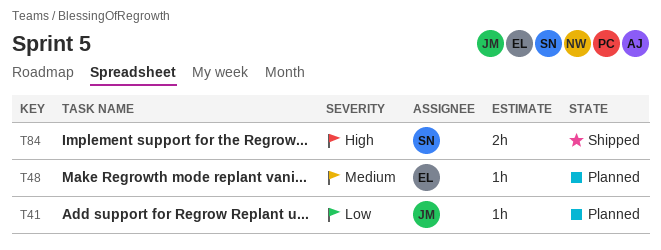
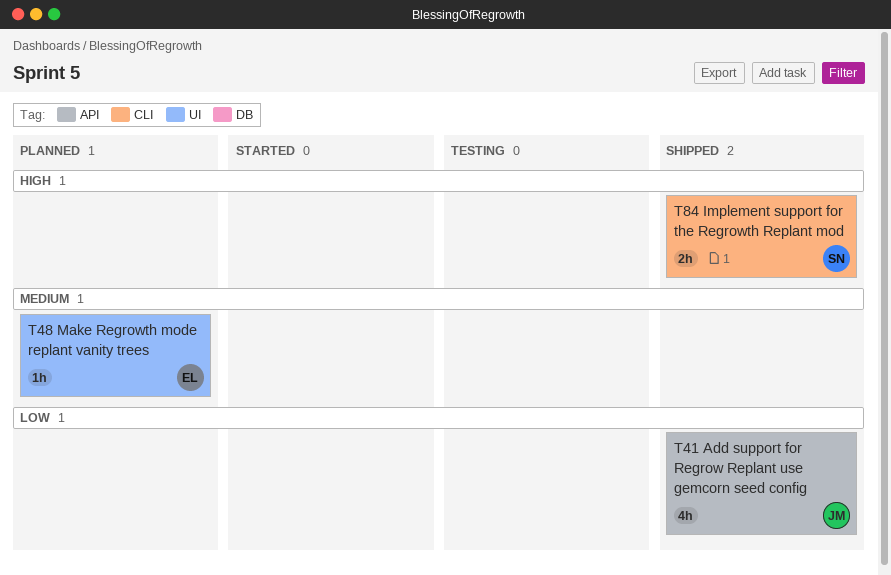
T41, status: Planned -> Shipped
T41, estimate: 1h -> 4h

